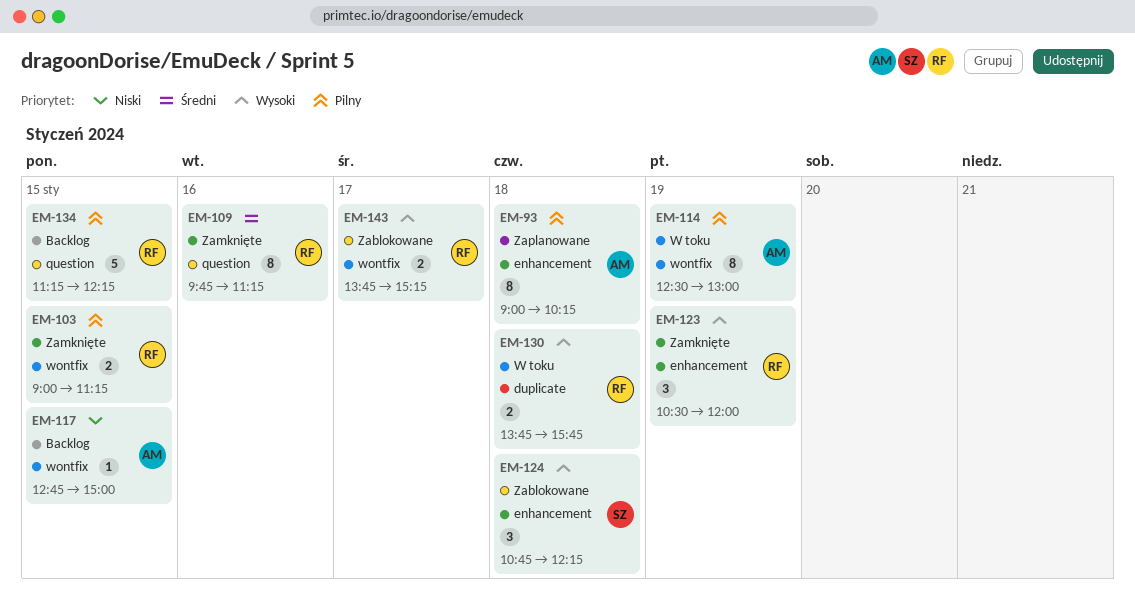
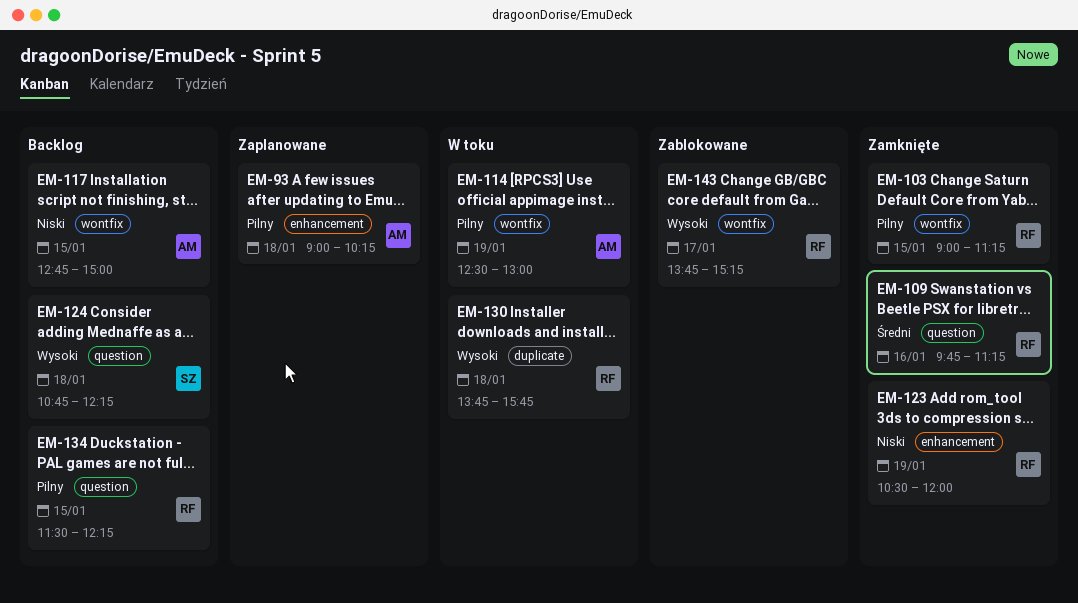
EM-123, priority: Wysoki -> Niski
EM-124, status: Zablokowane -> Backlog
EM-124, label: enhancement -> question
EM-134, begins: 11:15 -> 11:30

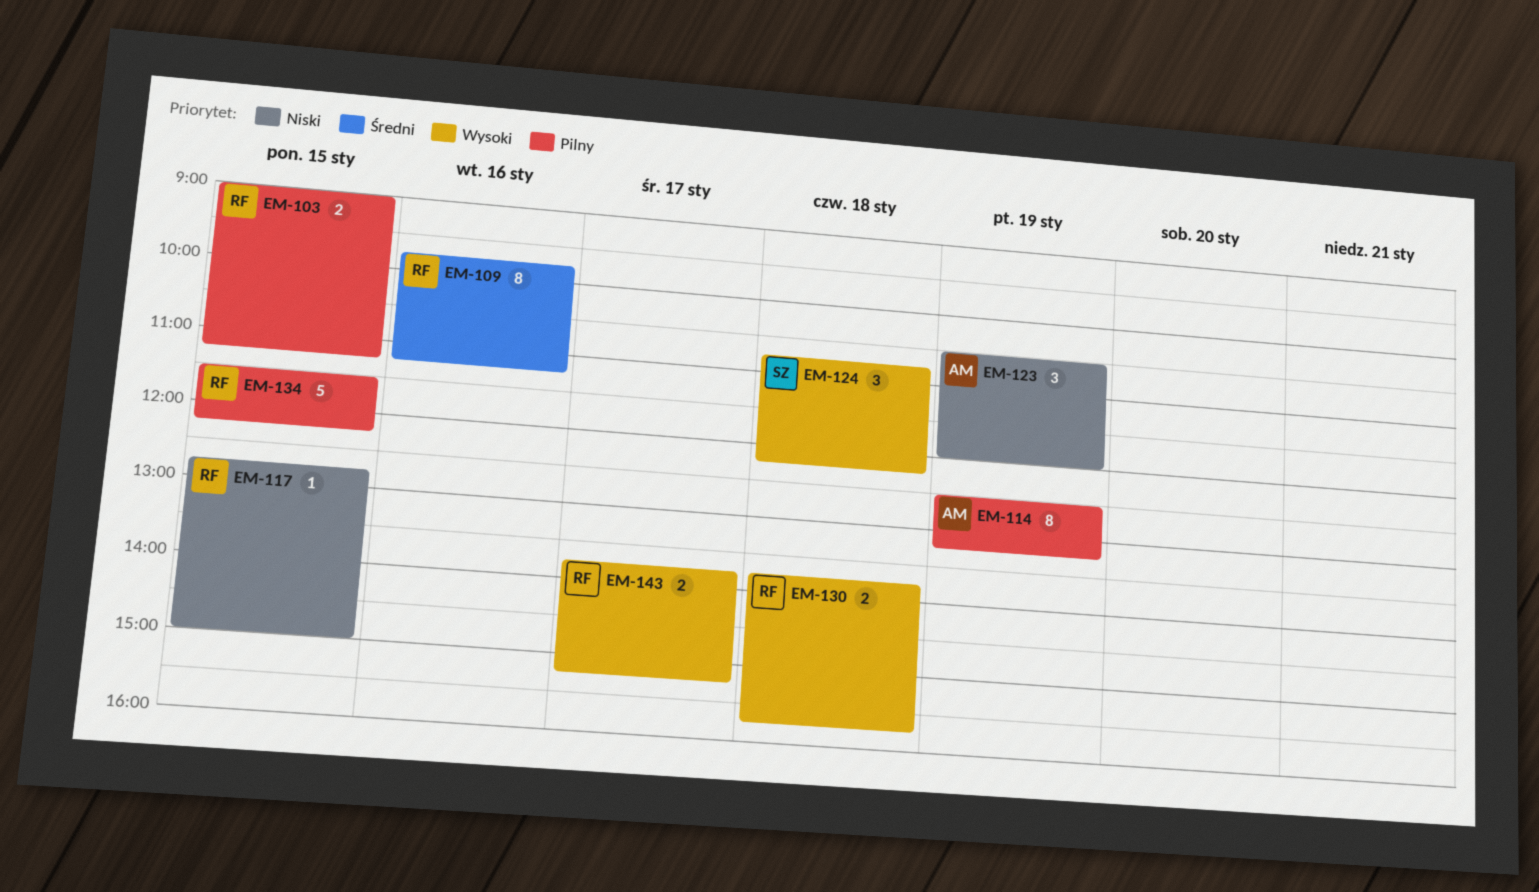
EM-93: present -> none
EM-114, ends: 13:00 -> 13:15
EM-117, owner: AM -> RF
EM-123, owner: RF -> AM

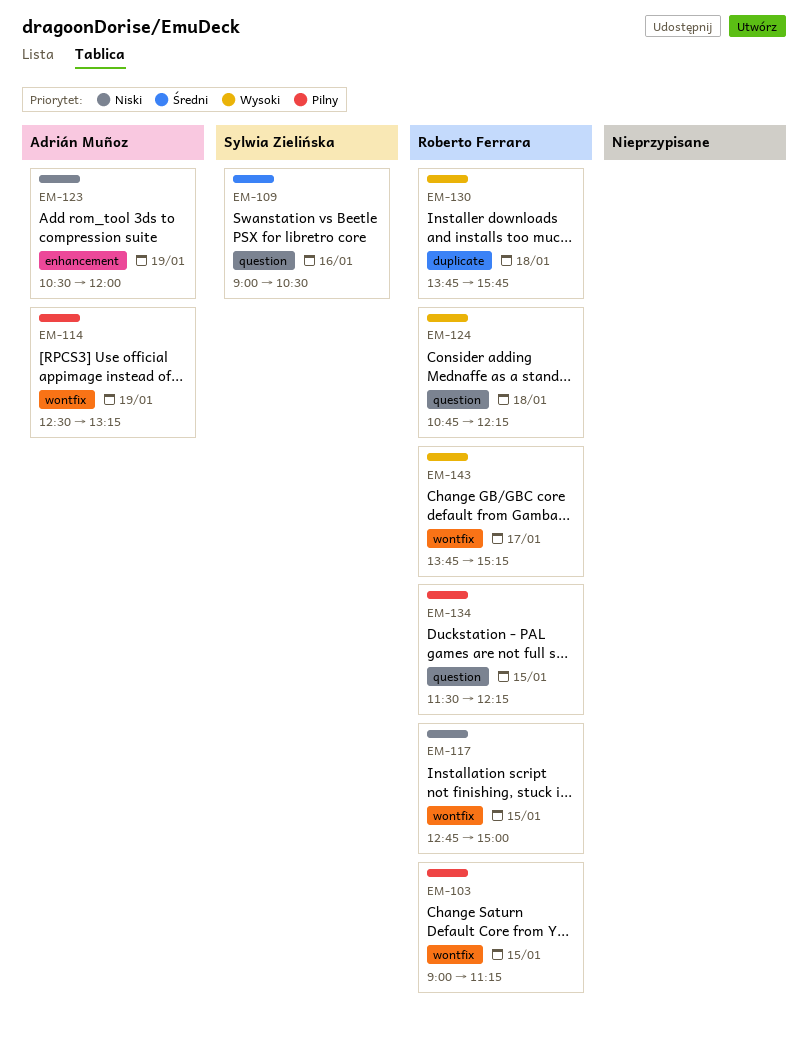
EM-109, owner: Roberto Ferrara -> Sylwia Zielińska
EM-109, begins: 09:45 -> 09:00
EM-109, ends: 11:15 -> 10:30
EM-124, owner: Sylwia Zielińska -> Roberto Ferrara

